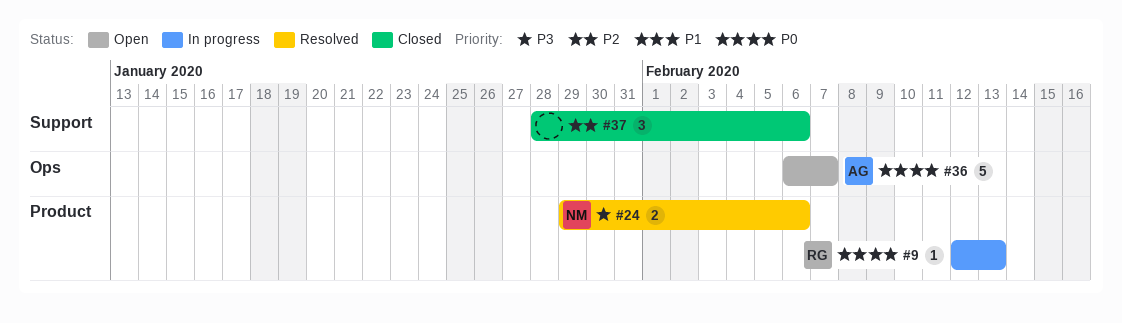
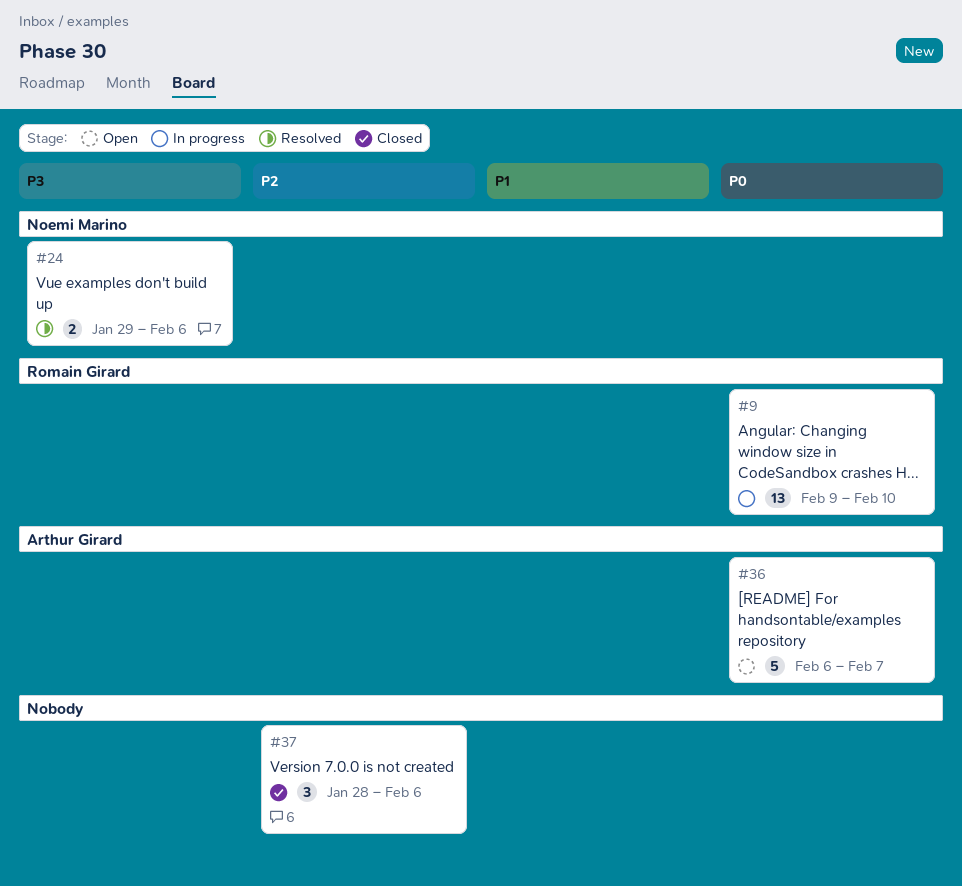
#9, estimate: 1 -> 13
#9, start: Feb 12 -> Feb 9
#9, due: Feb 13 -> Feb 10

